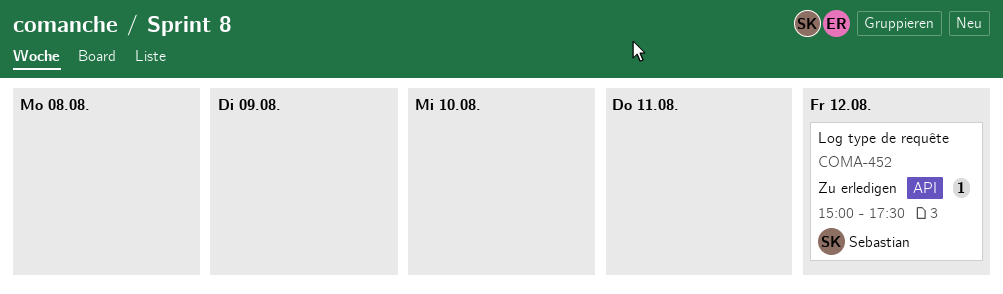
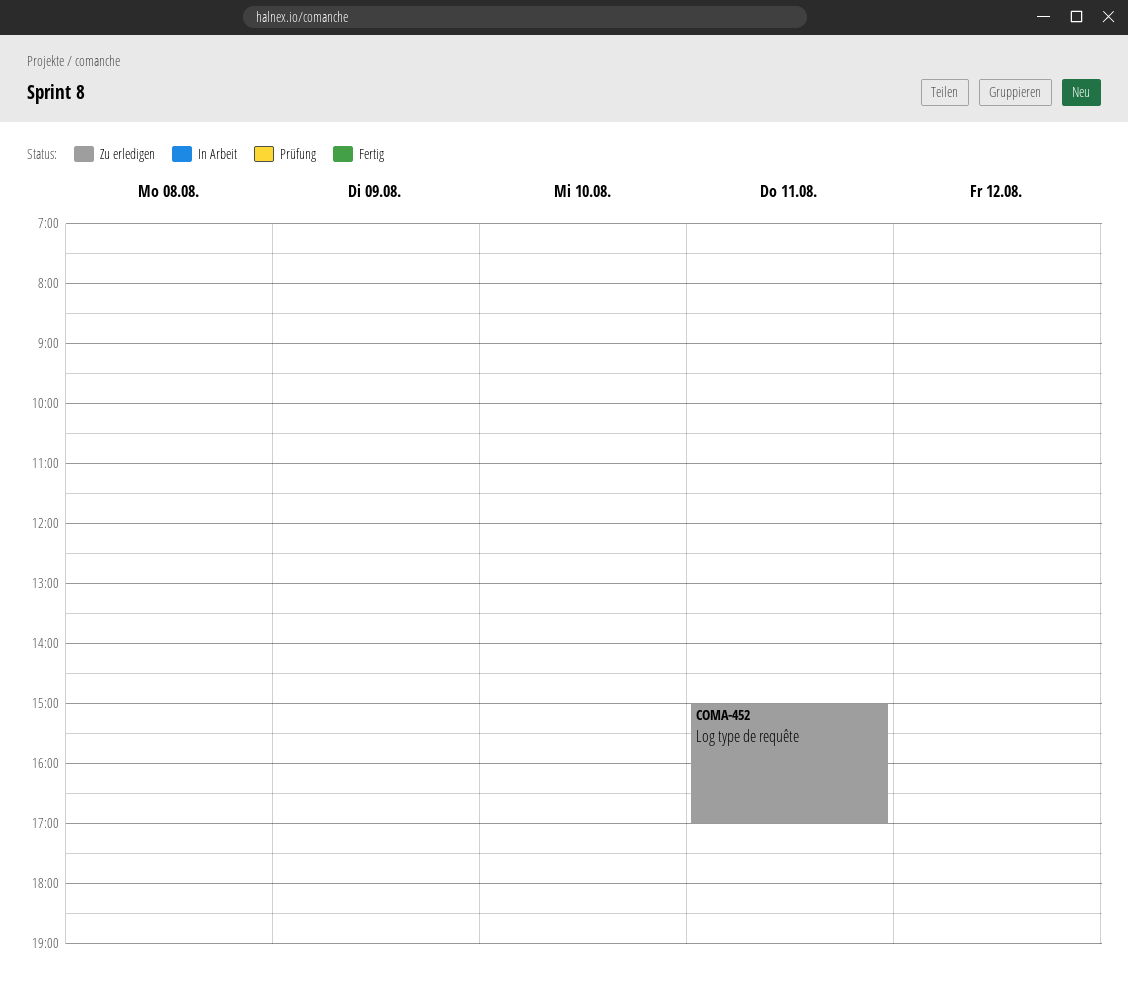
COMA-452, day: Aug 12 -> Aug 11
COMA-452, ends: 17:30 -> 17:00

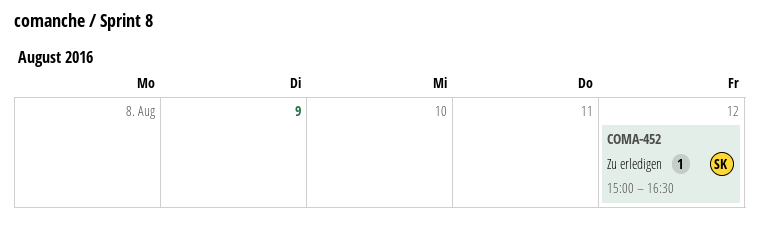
COMA-452, day: Aug 11 -> Aug 12
COMA-452, ends: 17:00 -> 16:30

